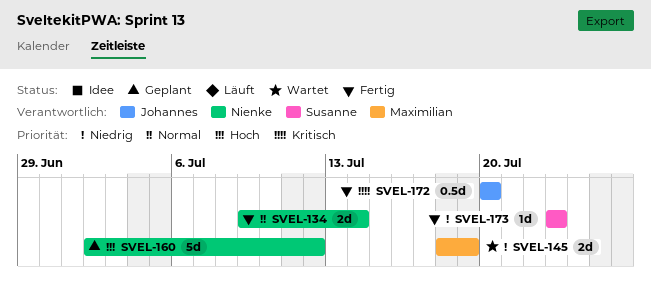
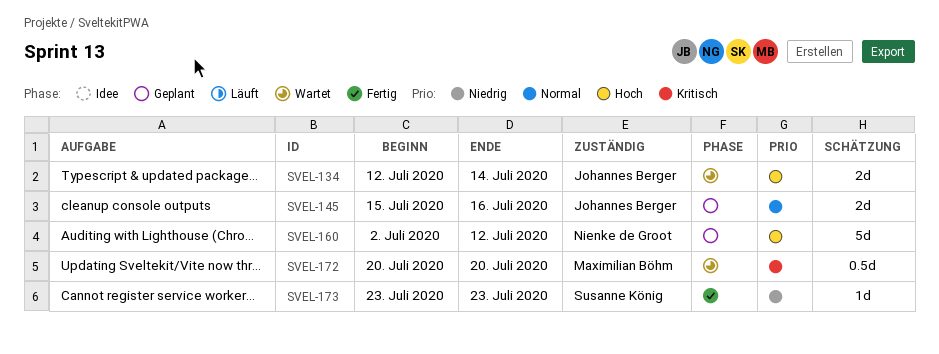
SVEL-134, status: Fertig -> Wartet
SVEL-134, owner: Nienke de Groot -> Johannes Berger
SVEL-134, priority: Normal -> Hoch
SVEL-134, start: Jul 9 -> Jul 12
SVEL-145, status: Wartet -> Geplant
SVEL-145, owner: Maximilian Böhm -> Johannes Berger
SVEL-145, priority: Niedrig -> Normal
SVEL-145, start: Jul 18 -> Jul 15
SVEL-145, due: Jul 19 -> Jul 16
SVEL-172, status: Fertig -> Wartet
SVEL-172, owner: Johannes Berger -> Maximilian Böhm

